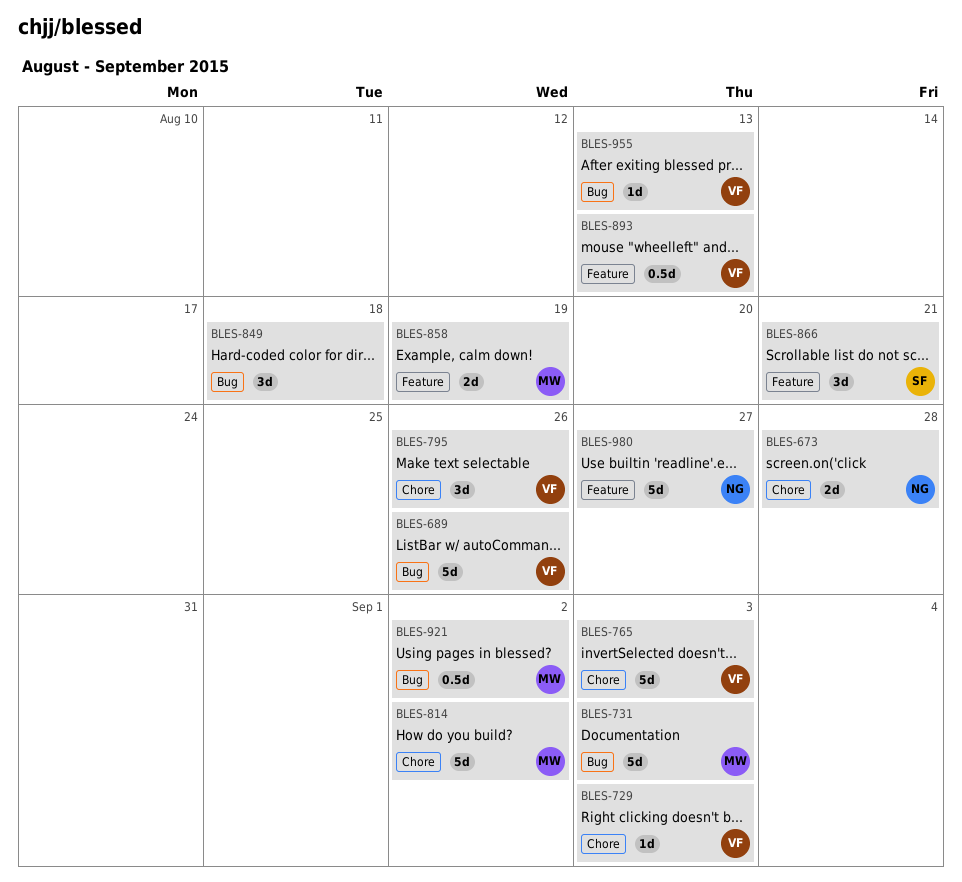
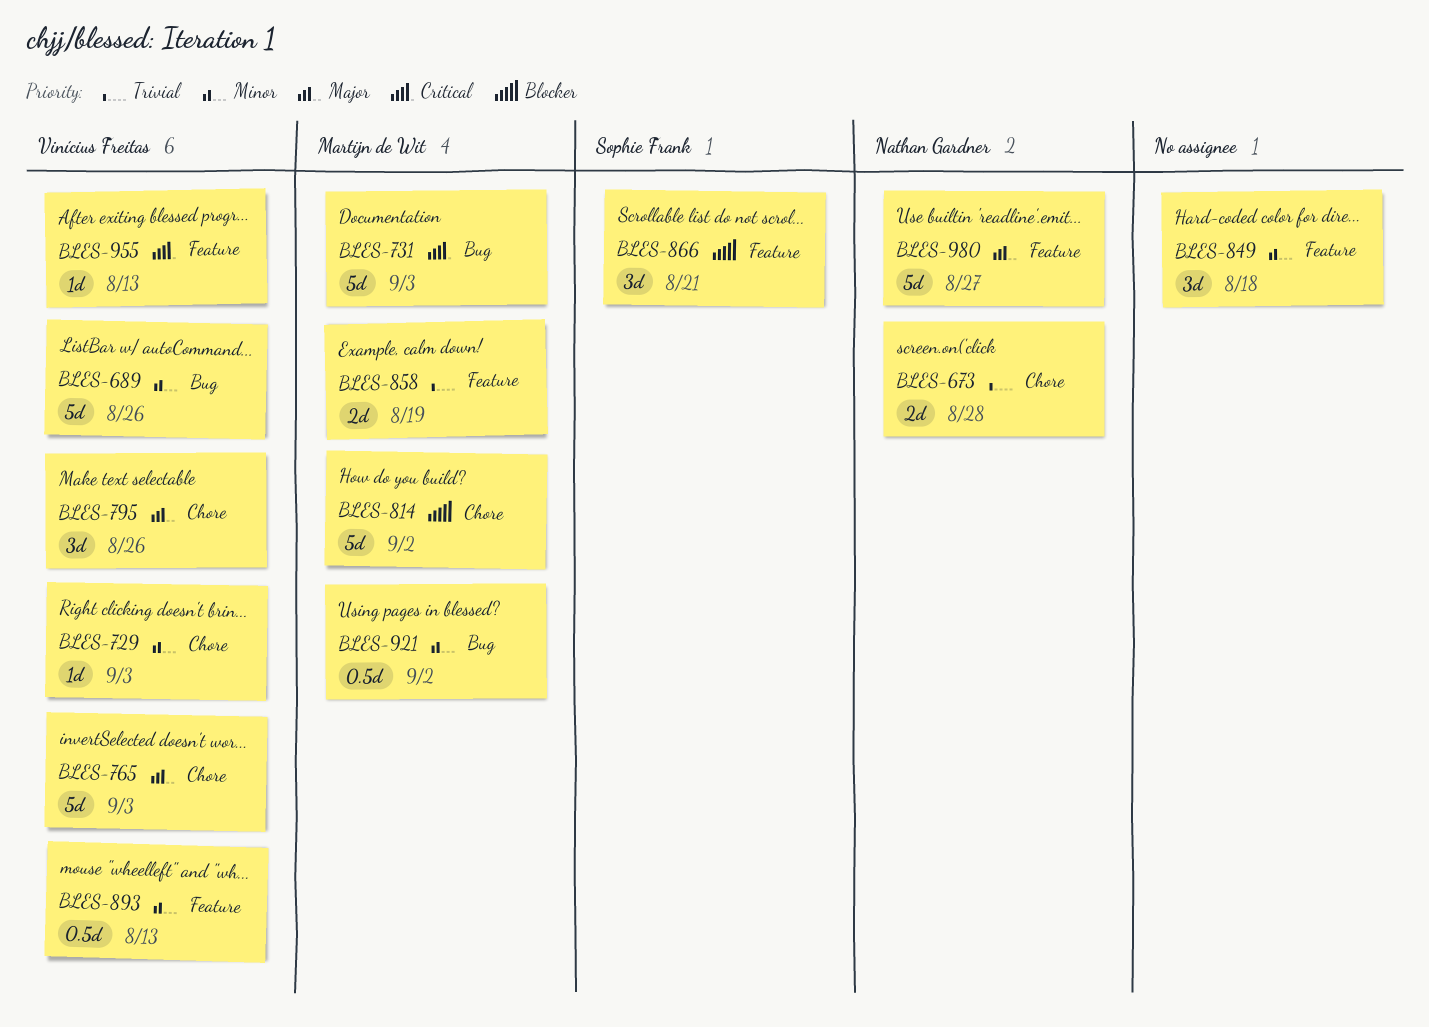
BLES-849, label: Bug -> Feature
BLES-955, label: Bug -> Feature

